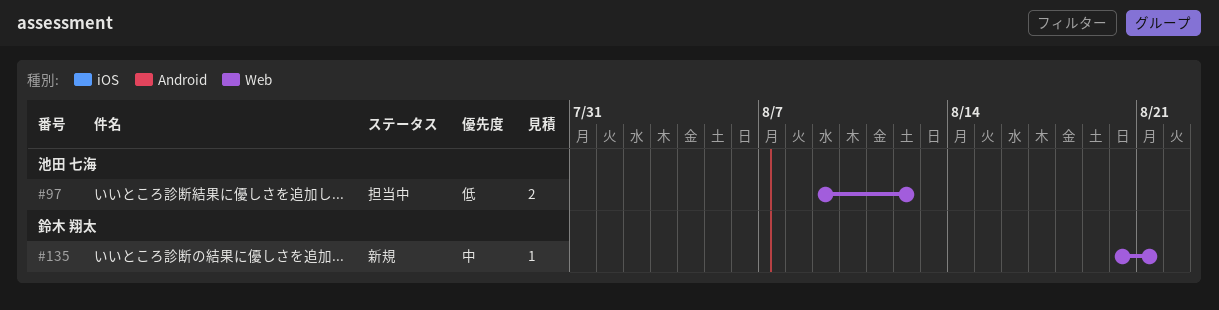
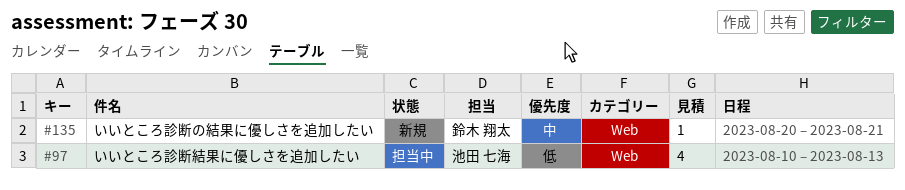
#97, estimate: 2 -> 4
#97, start: Aug 9 -> Aug 10
#97, due: Aug 12 -> Aug 13

